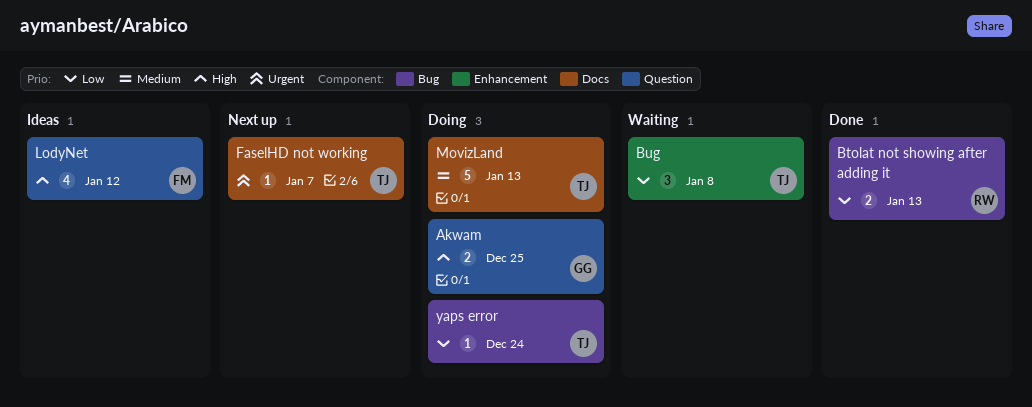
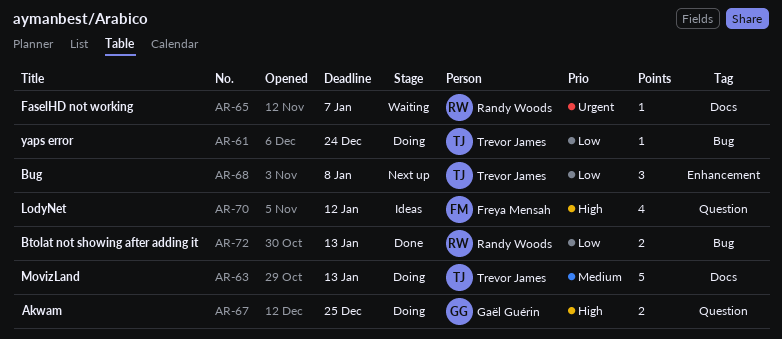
Bug, status: Waiting -> Next up
FaselHD not working, status: Next up -> Waiting
FaselHD not working, owner: Trevor James -> Randy Woods

